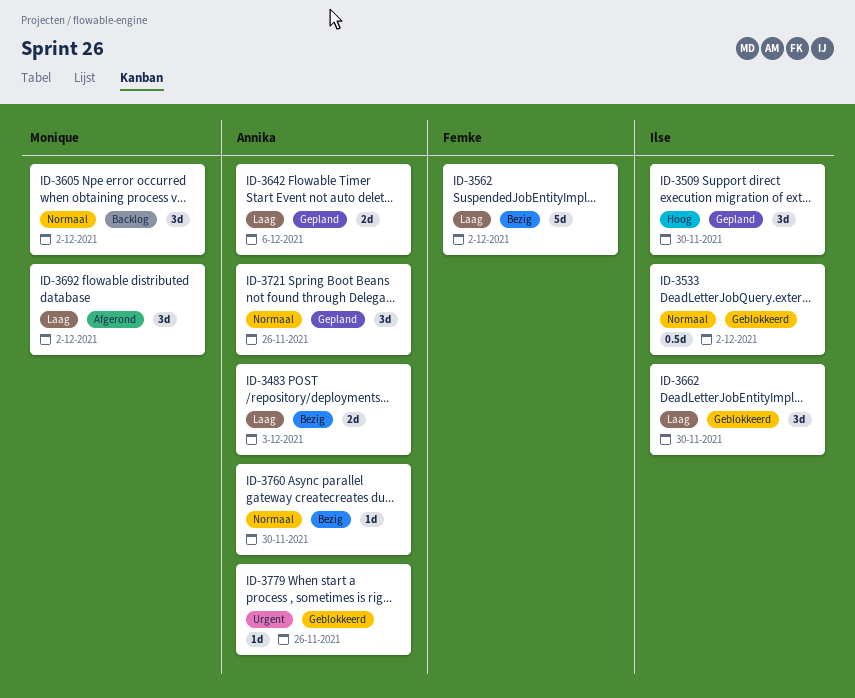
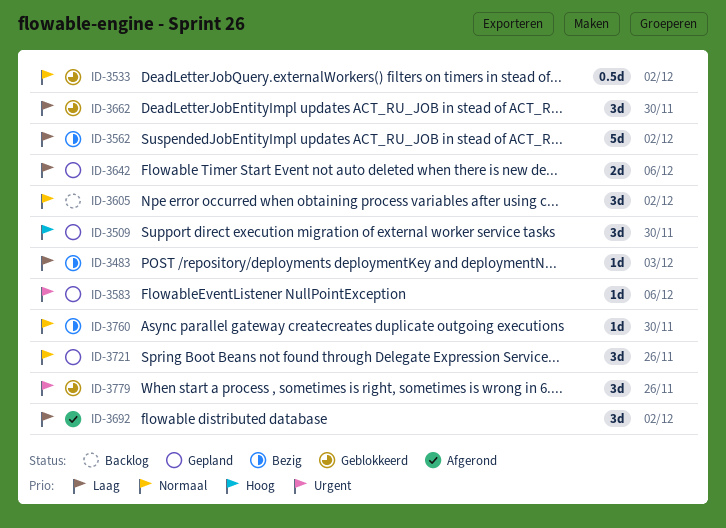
ID-3483, estimate: 2d -> 1d
ID-3583: none -> present
ID-3779, estimate: 1d -> 3d

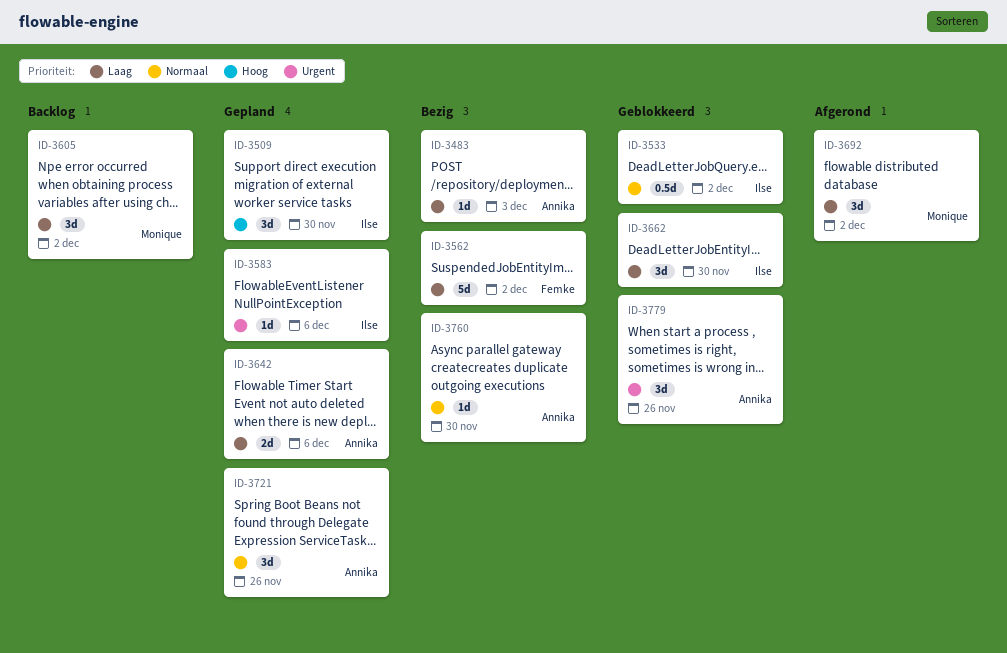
ID-3605, priority: Normaal -> Laag

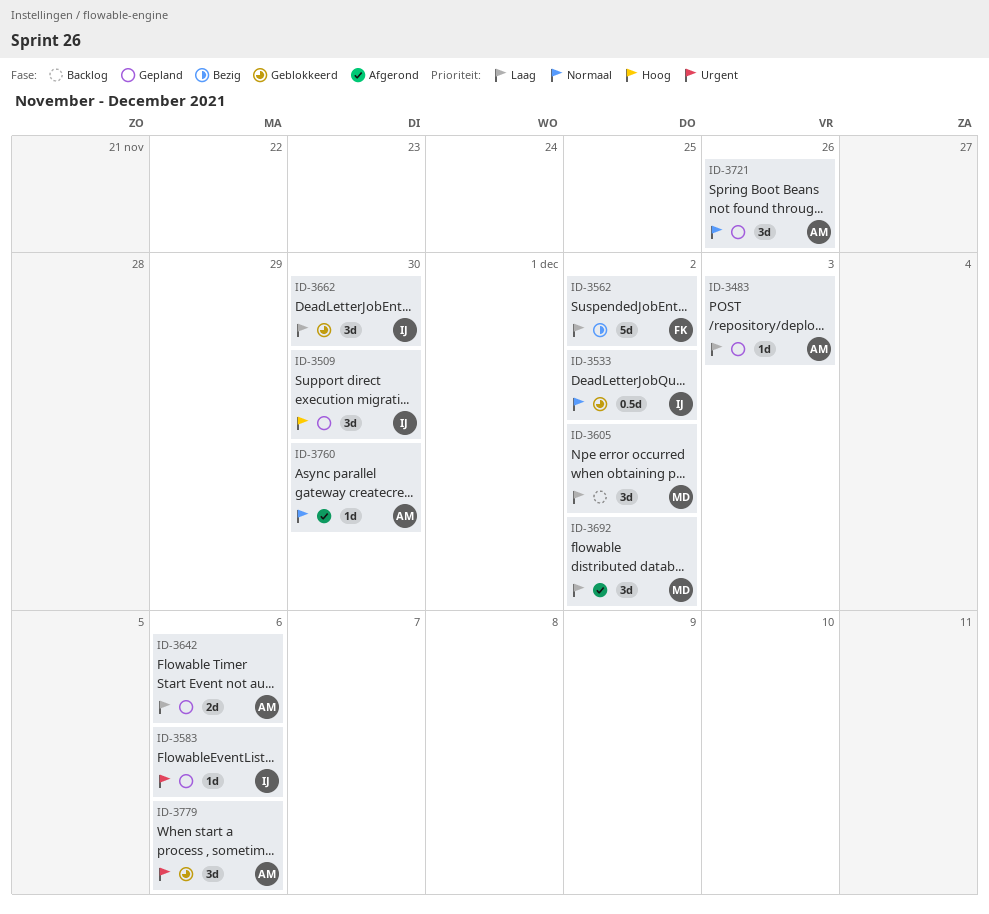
ID-3483, status: Bezig -> Gepland
ID-3760, status: Bezig -> Afgerond
ID-3779, due: Nov 26 -> Dec 6

